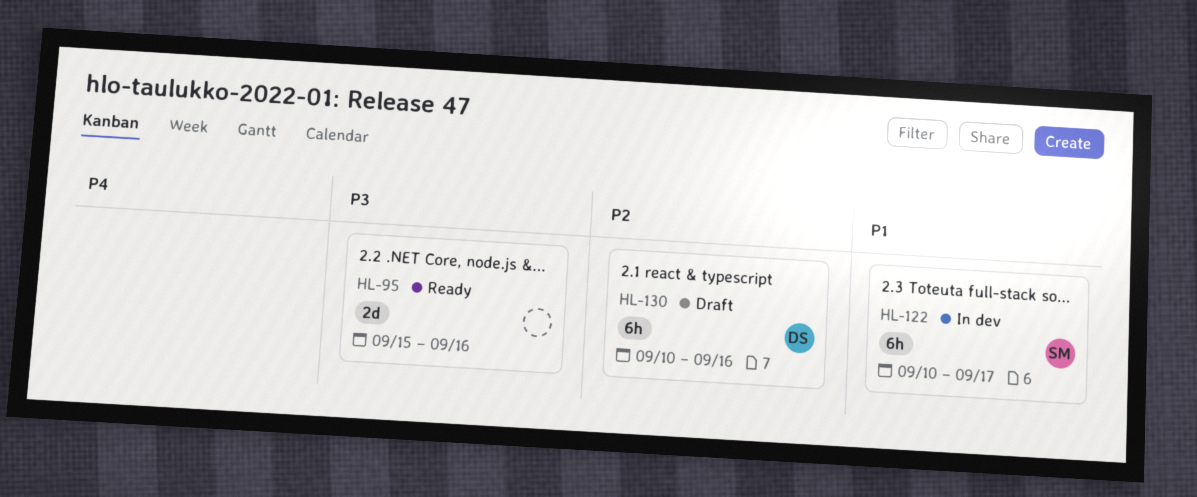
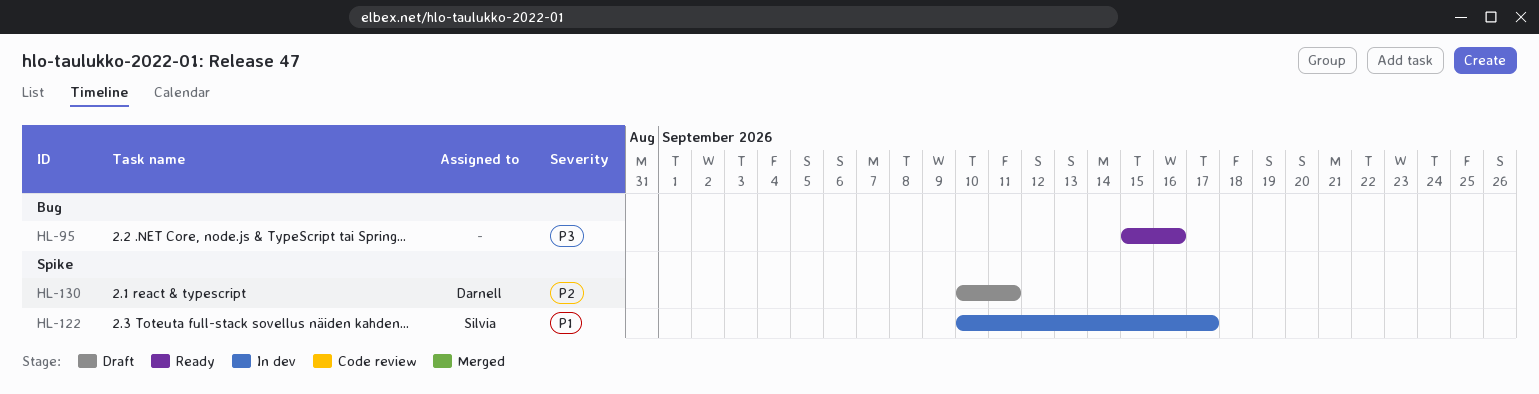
HL-130, due: Sep 16 -> Sep 11

